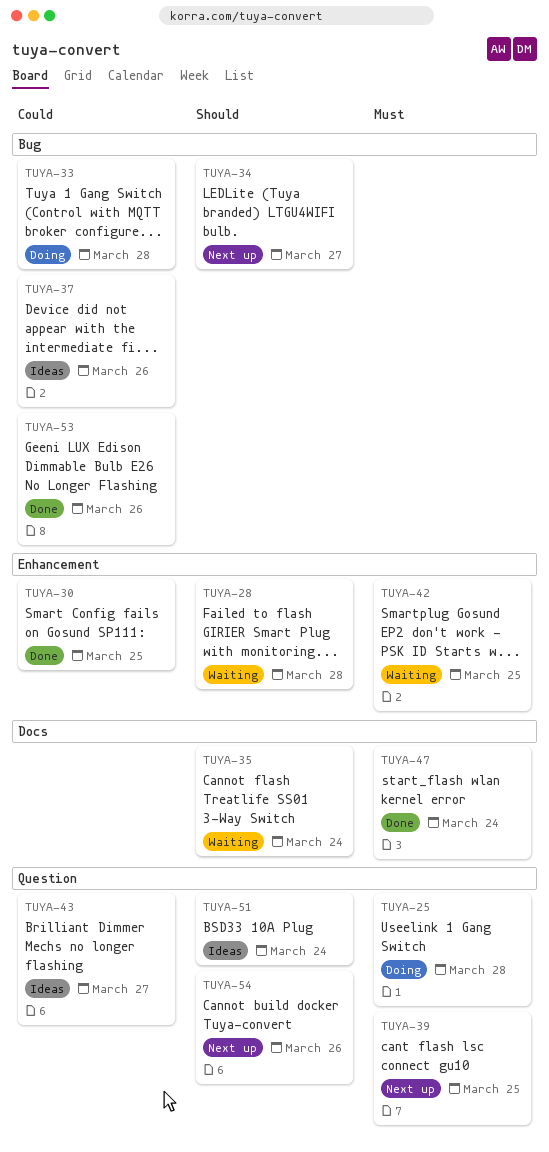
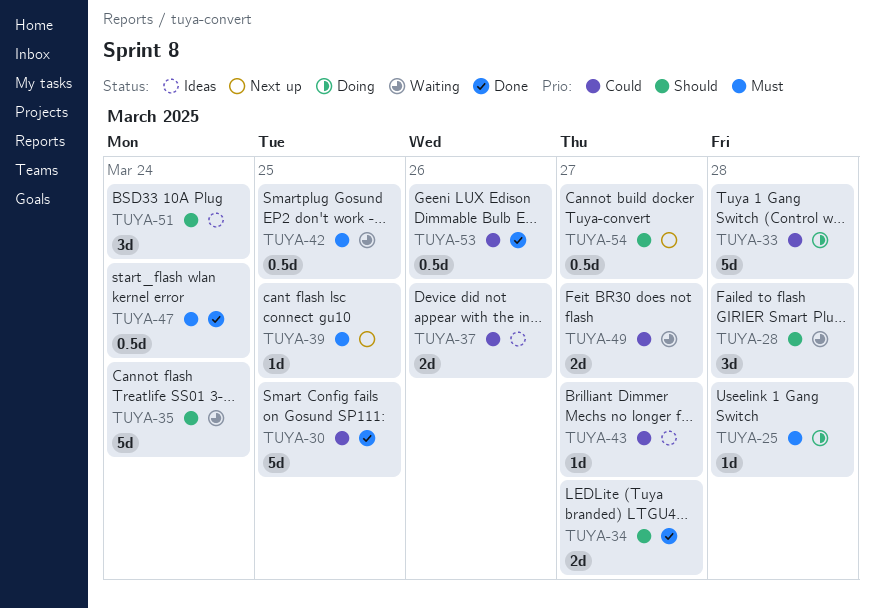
TUYA-34, status: Next up -> Done
TUYA-49: none -> present
TUYA-54, due: Mar 26 -> Mar 27

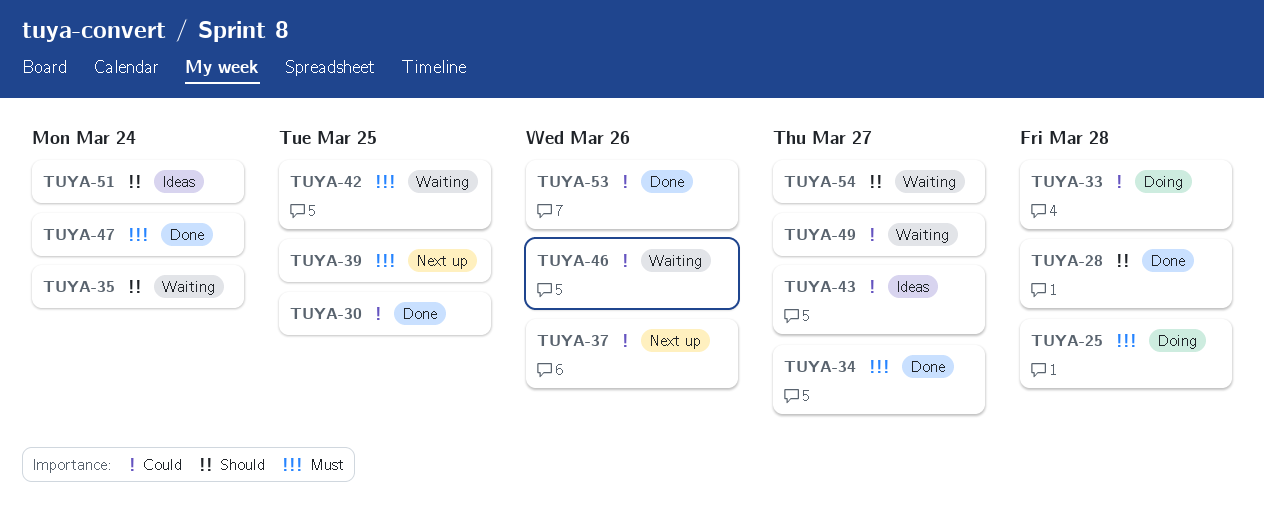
TUYA-28, status: Waiting -> Done
TUYA-34, priority: Should -> Must
TUYA-37, status: Ideas -> Next up
TUYA-46: none -> present
TUYA-54, status: Next up -> Waiting

